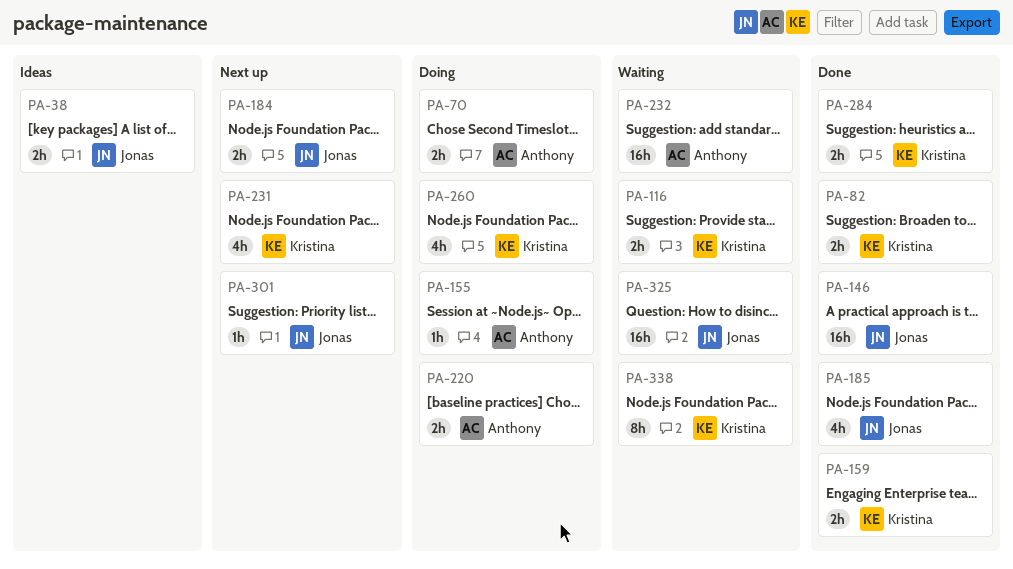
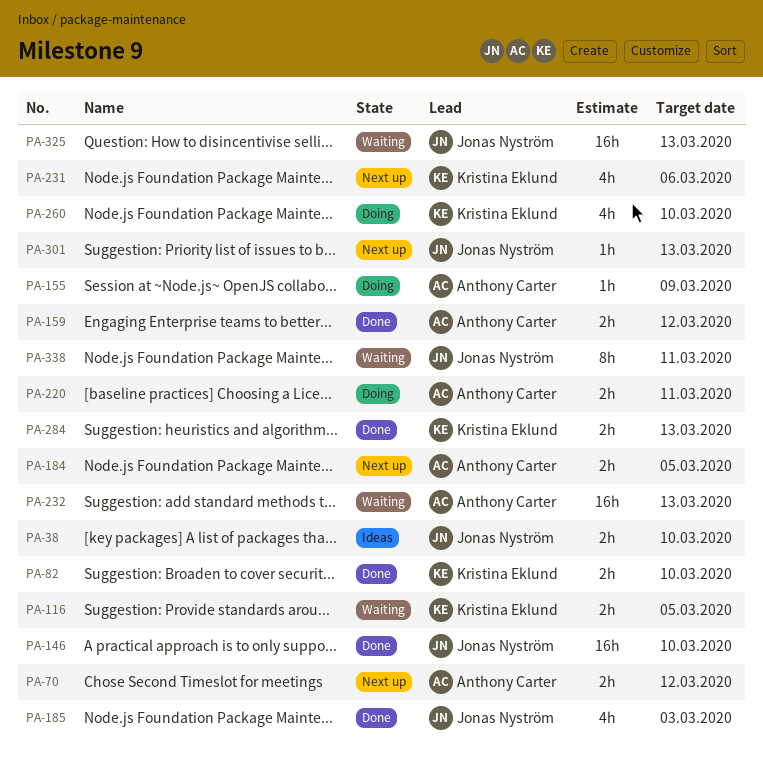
PA-70, status: Doing -> Next up
PA-159, owner: Kristina Eklund -> Anthony Carter
PA-184, owner: Jonas Nyström -> Anthony Carter
PA-338, owner: Kristina Eklund -> Jonas Nyström

